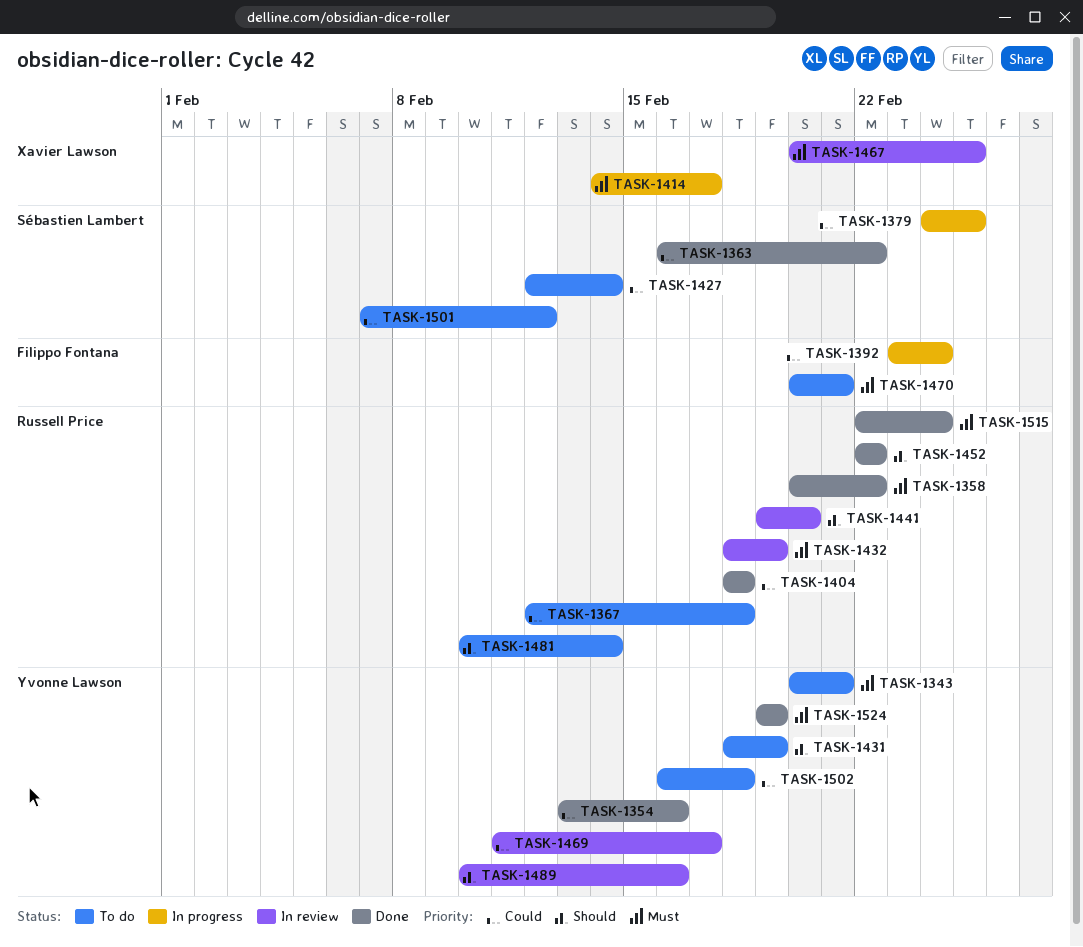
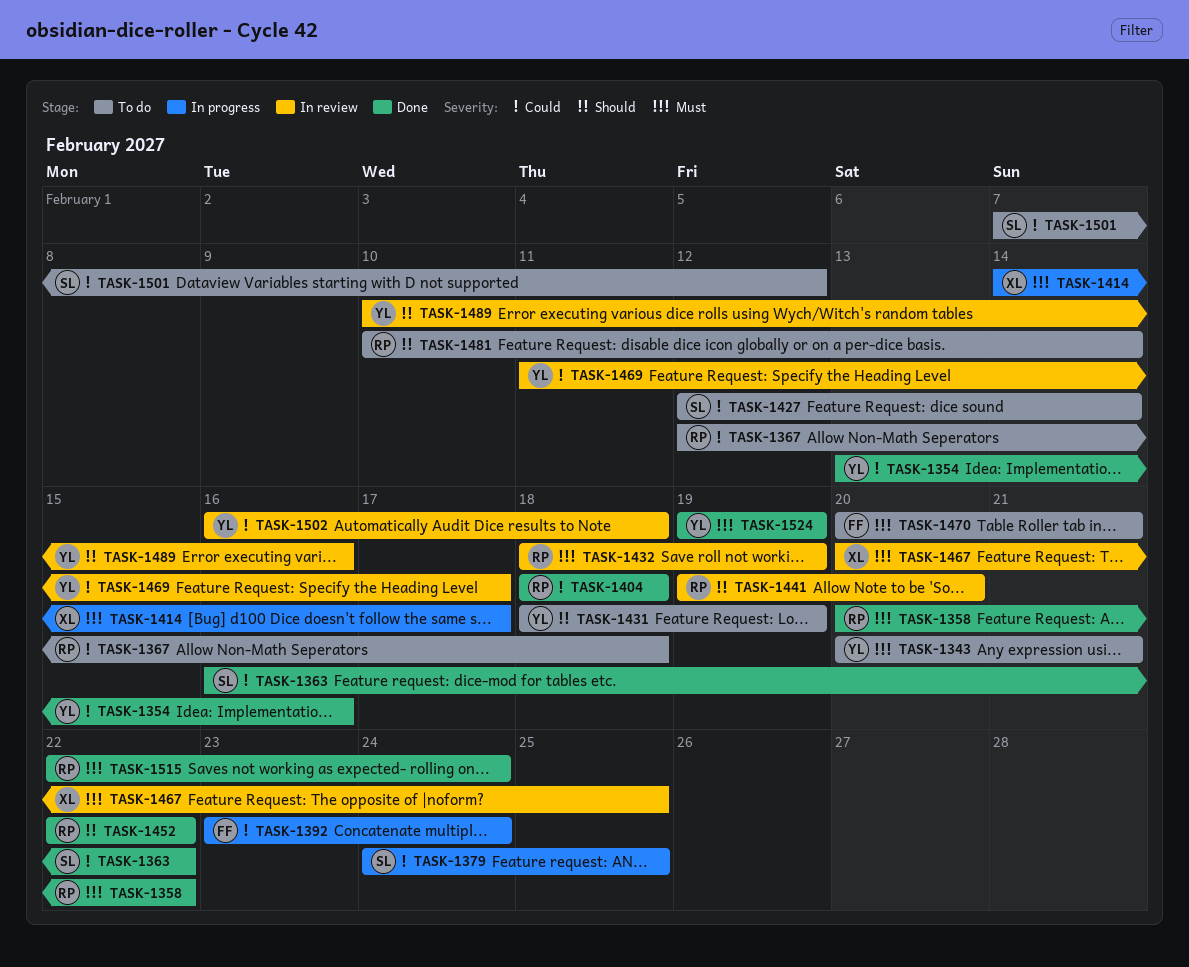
TASK-1502, status: To do -> In review

